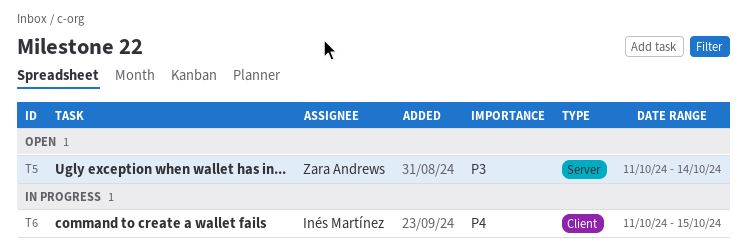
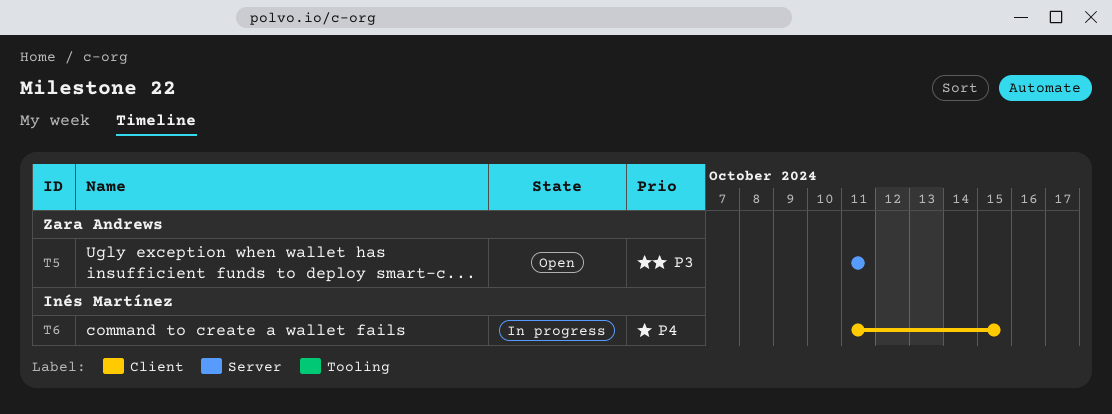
T5, due: Oct 14 -> Oct 11

